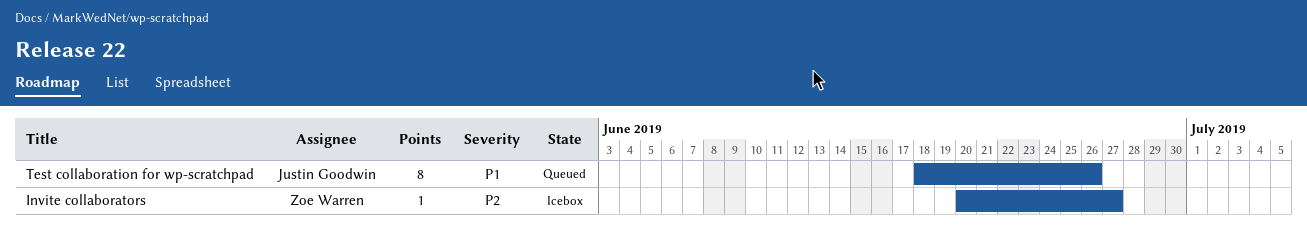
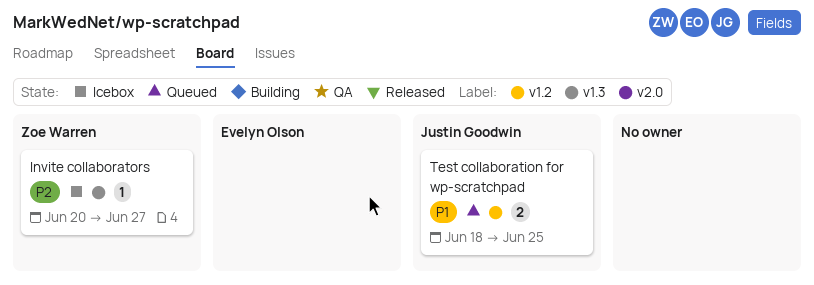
Test collaboration for wp-scratchpad, estimate: 8 -> 2
Test collaboration for wp-scratchpad, due: Jun 26 -> Jun 25

